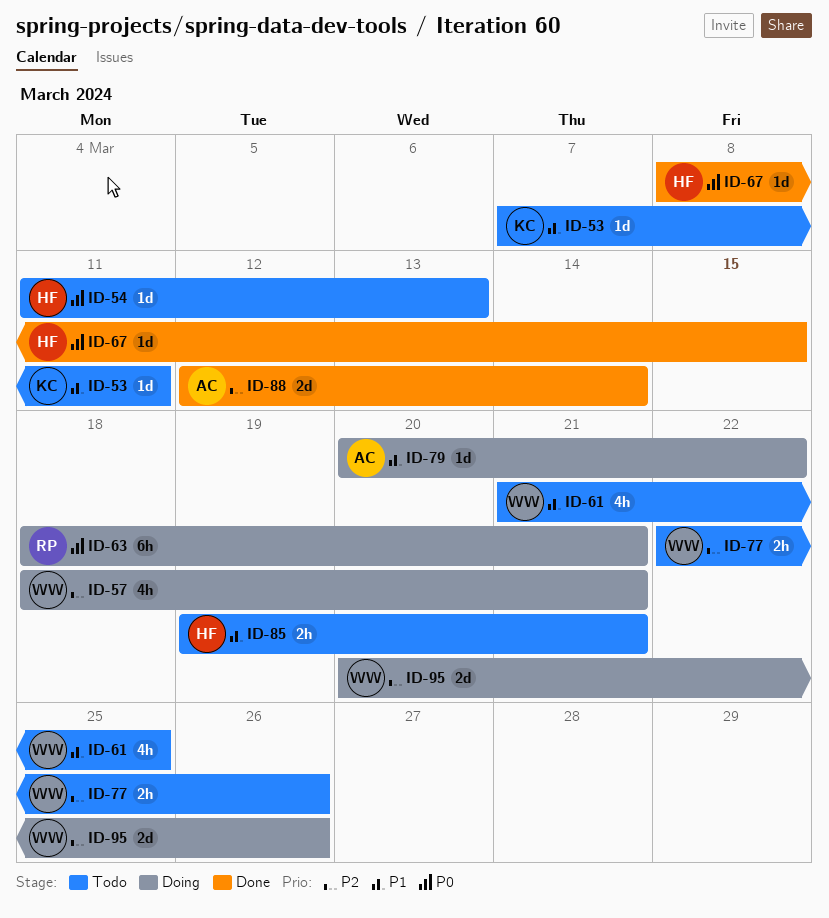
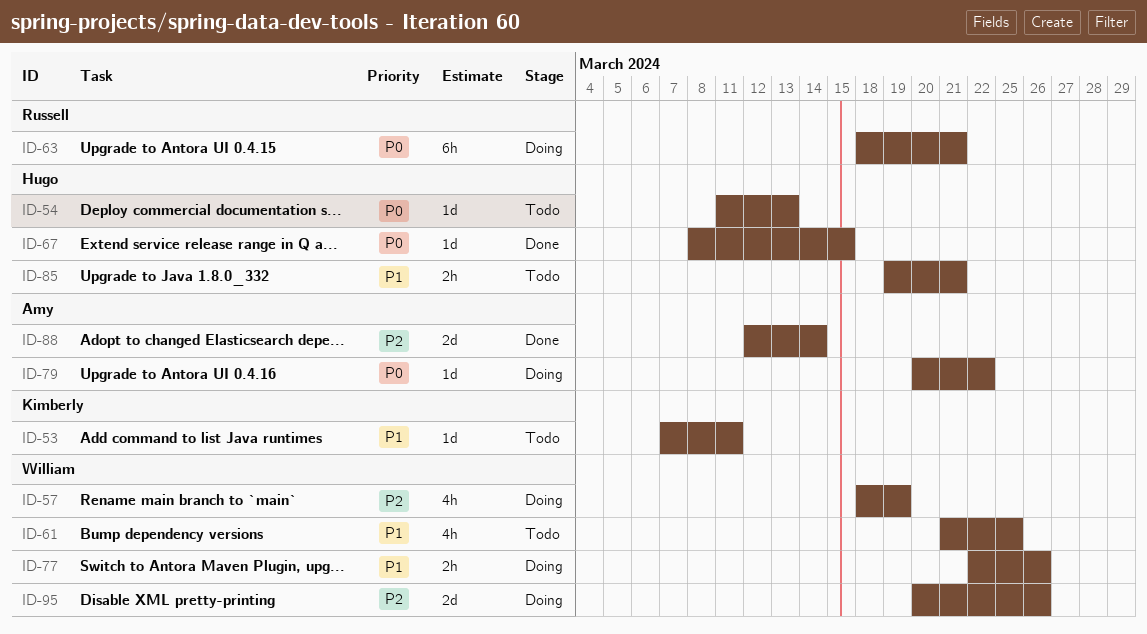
ID-57, due: Mar 21 -> Mar 19
ID-77, status: Todo -> Doing
ID-77, priority: P2 -> P1
ID-79, priority: P1 -> P0

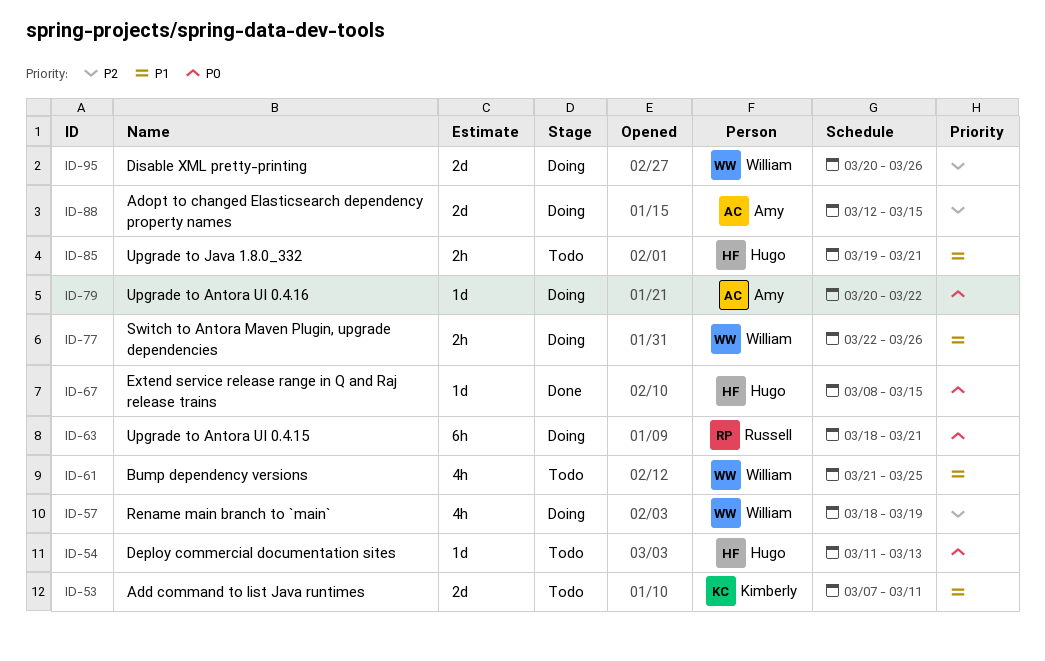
ID-53, estimate: 1d -> 2d
ID-88, status: Done -> Doing
ID-88, due: Mar 14 -> Mar 15

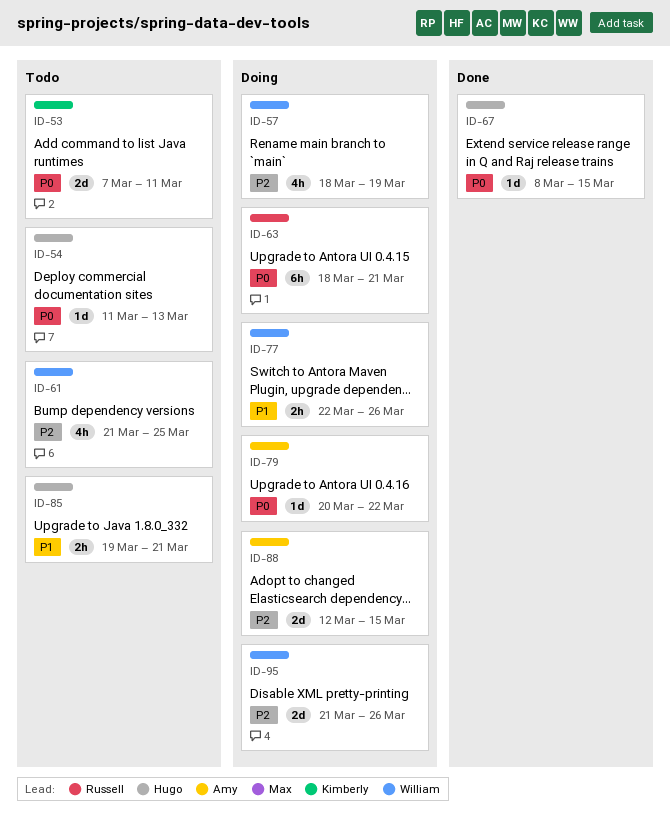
ID-53, priority: P1 -> P0
ID-61, priority: P1 -> P2
ID-95, start: Mar 20 -> Mar 21

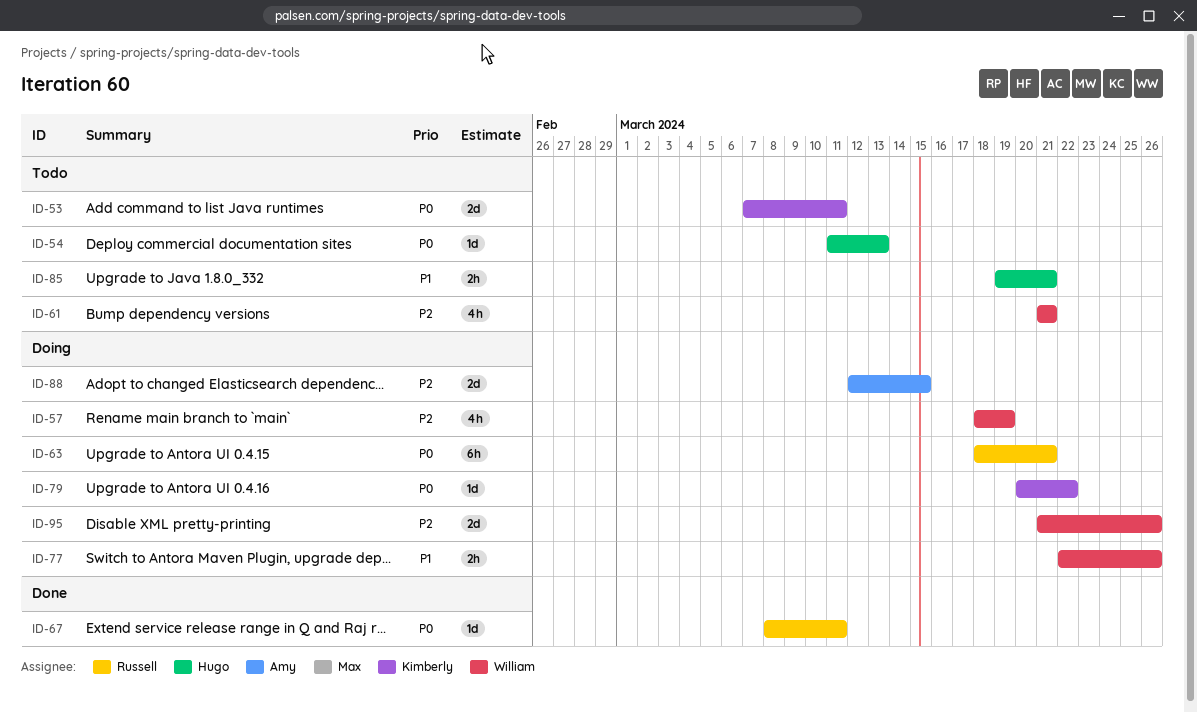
ID-61, due: Mar 25 -> Mar 21
ID-67, owner: Hugo -> Russell
ID-67, due: Mar 15 -> Mar 11
ID-79, owner: Amy -> Kimberly

